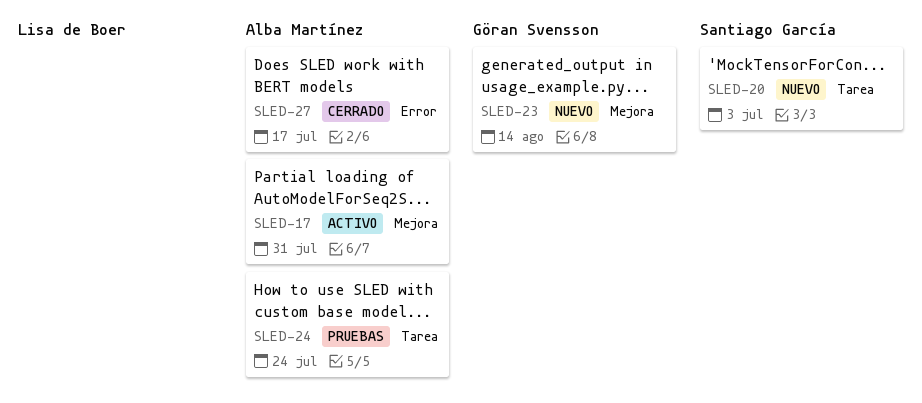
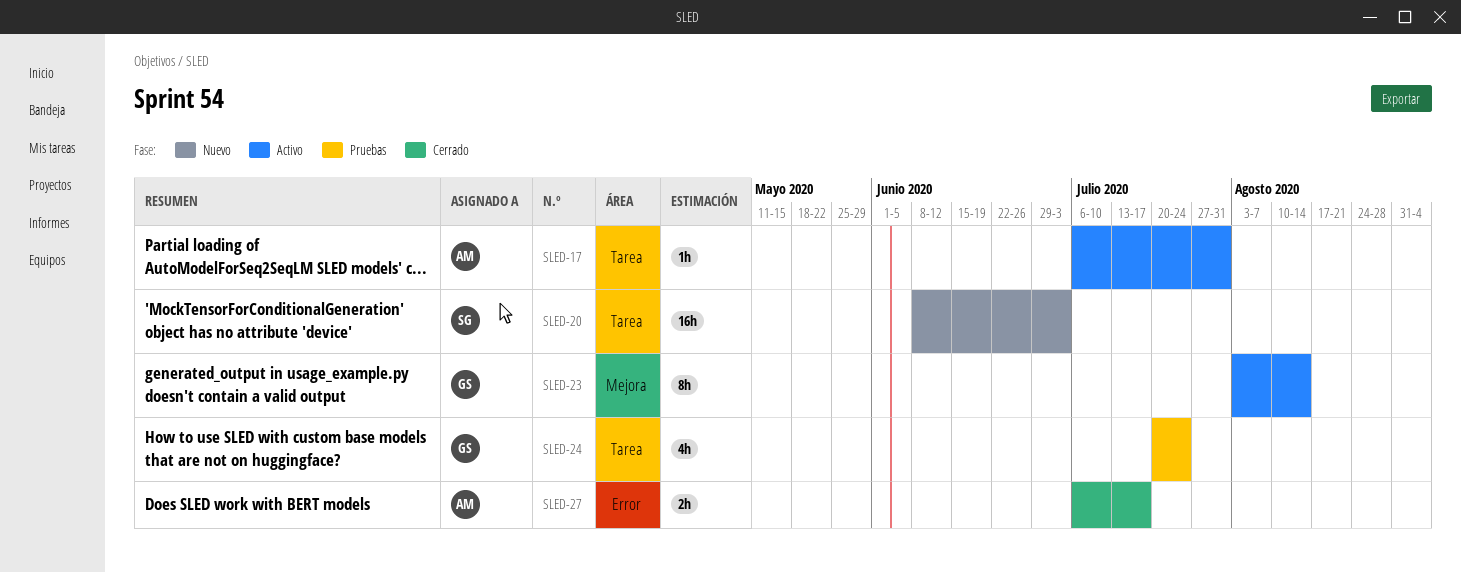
SLED-17, label: Mejora -> Tarea
SLED-23, status: Nuevo -> Activo
SLED-24, owner: Alba Martínez -> Göran Svensson

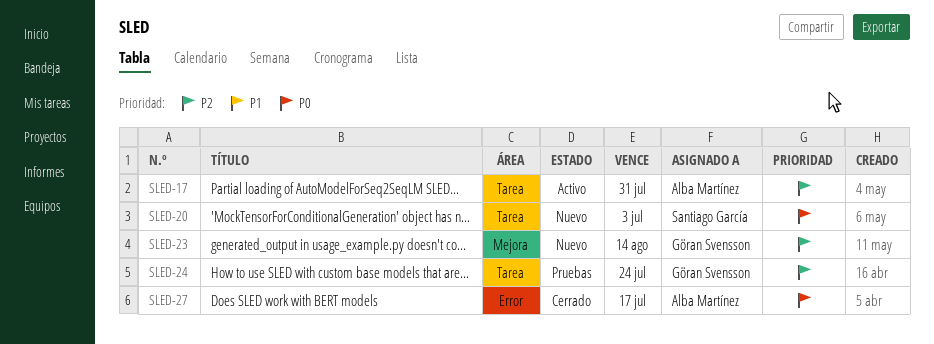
SLED-23, status: Activo -> Nuevo

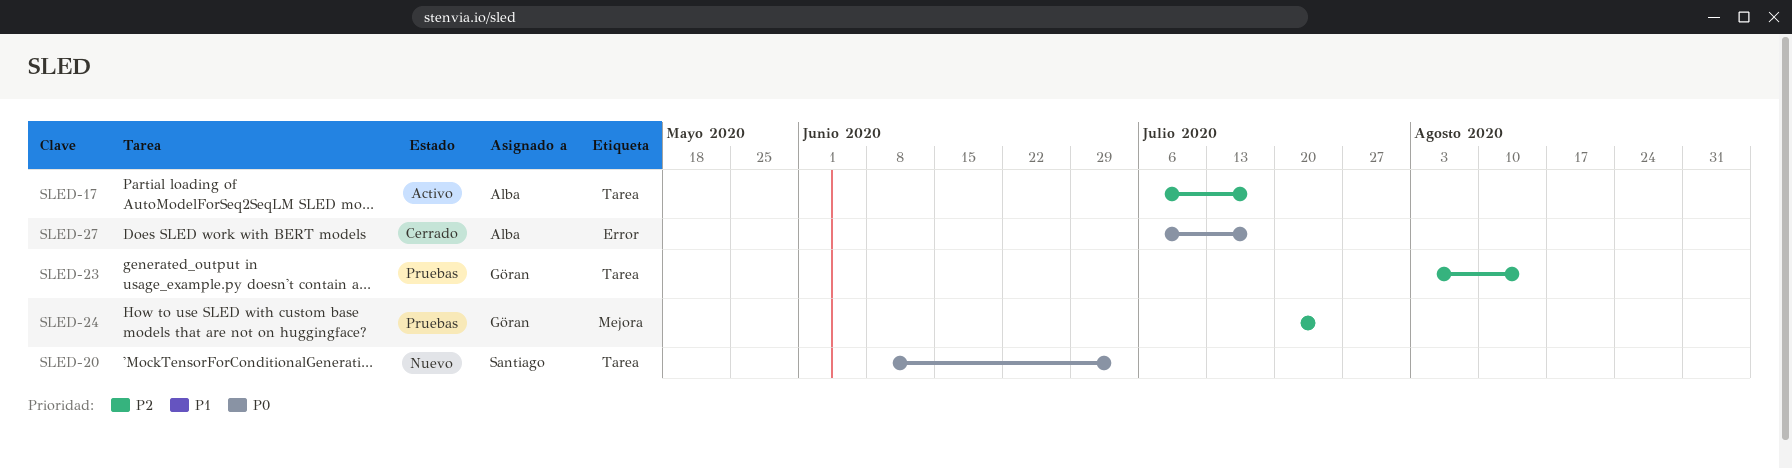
SLED-17, due: Jul 31 -> Jul 17
SLED-23, status: Nuevo -> Pruebas
SLED-23, label: Mejora -> Tarea
SLED-24, label: Tarea -> Mejora

